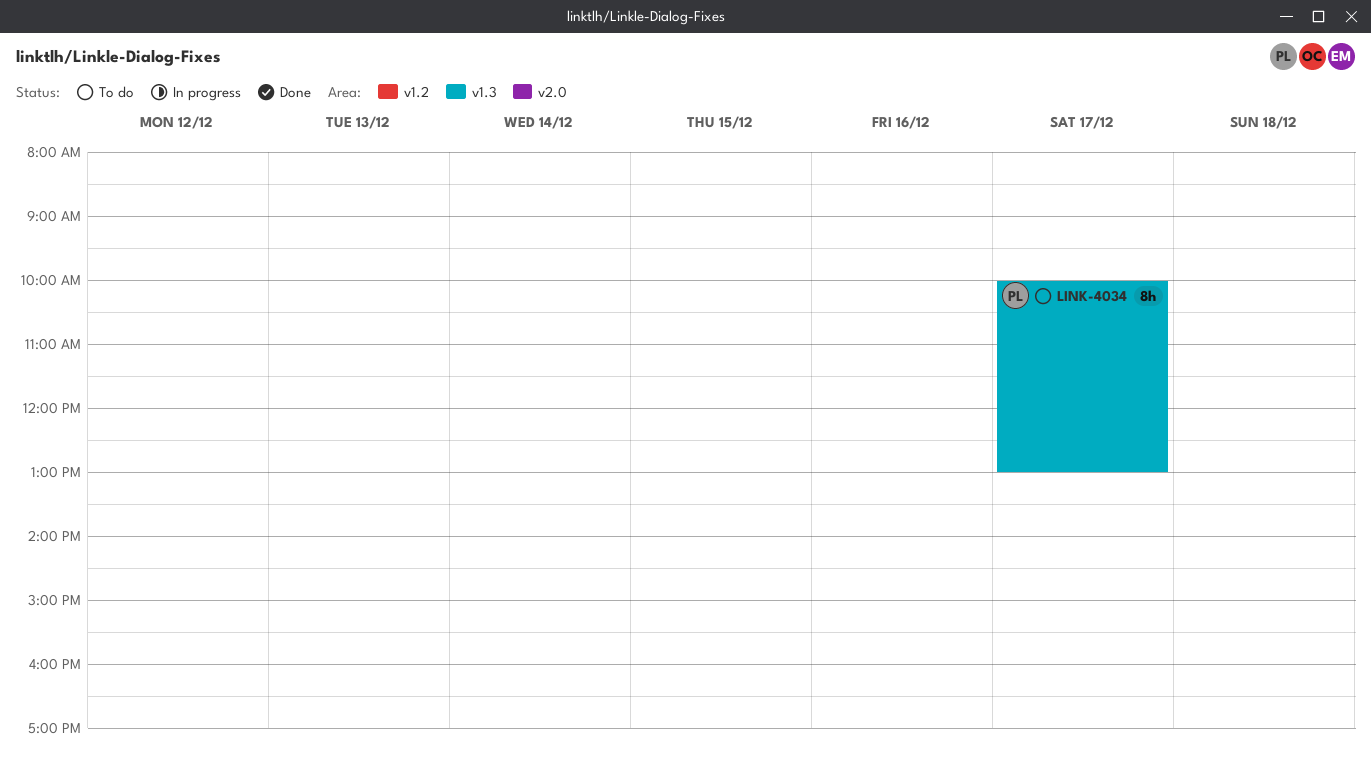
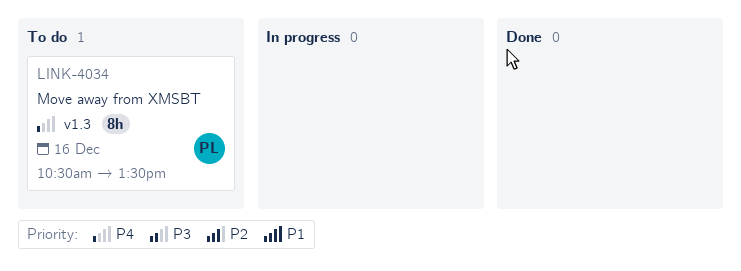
LINK-4034, day: Dec 17 -> Dec 16
LINK-4034, begins: 10:00 -> 10:30
LINK-4034, ends: 13:00 -> 13:30

